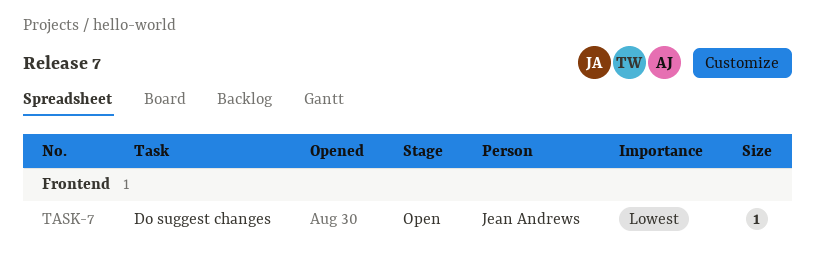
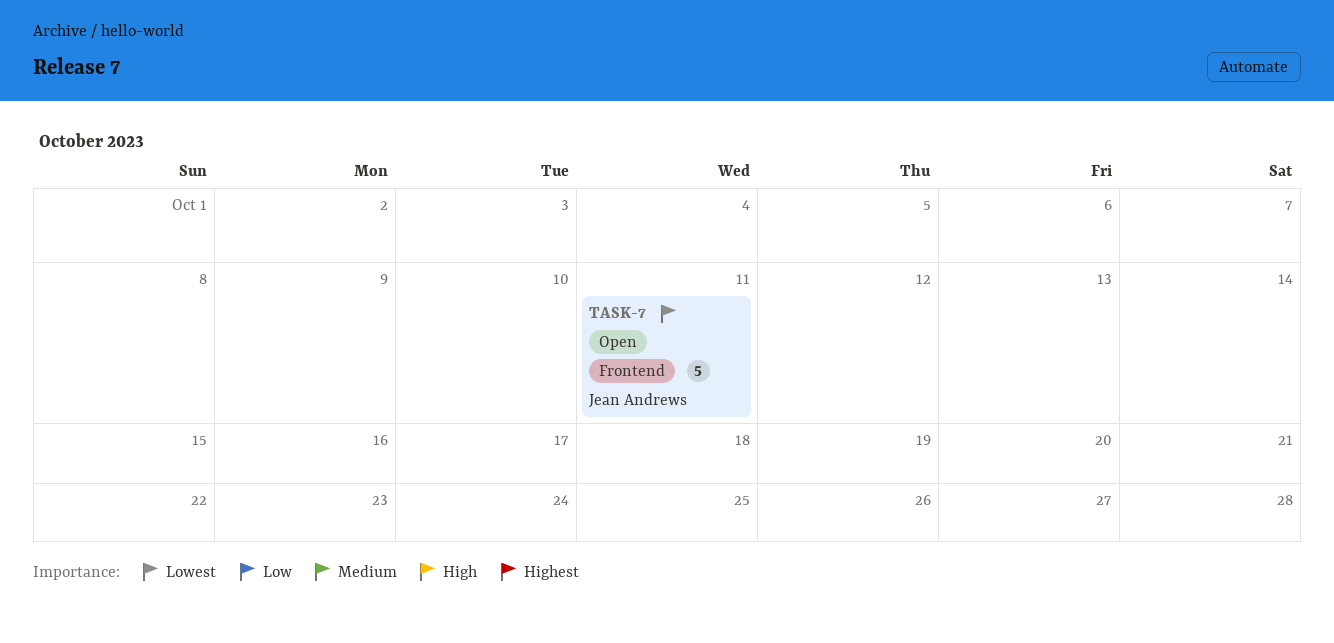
TASK-7, estimate: 1 -> 5

